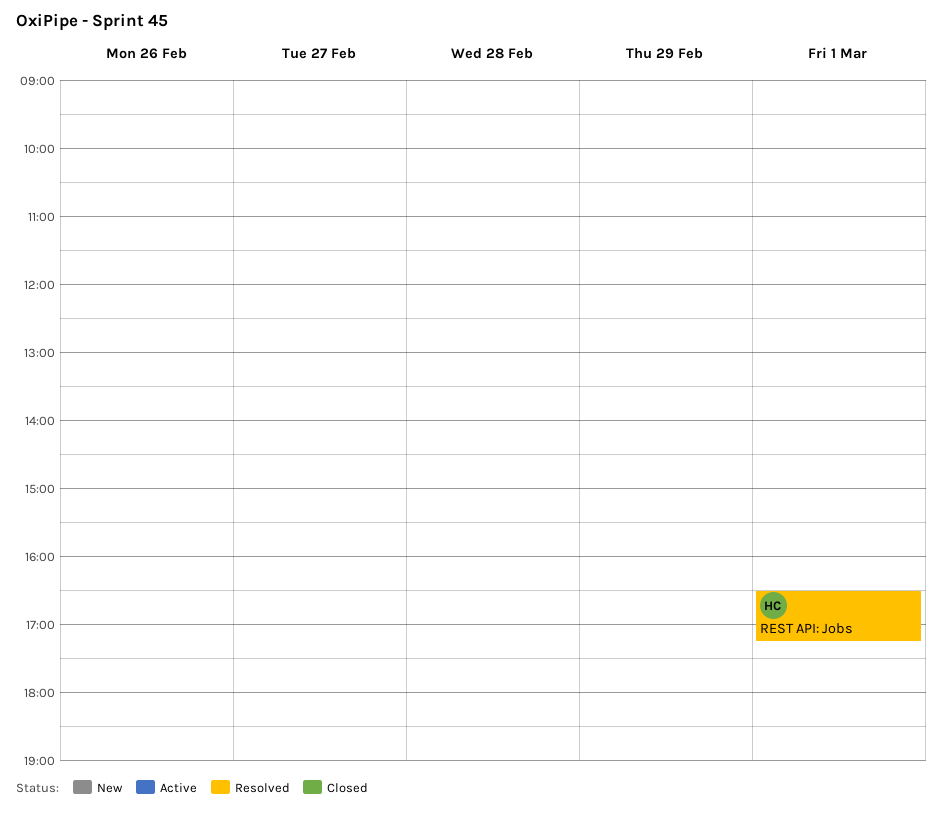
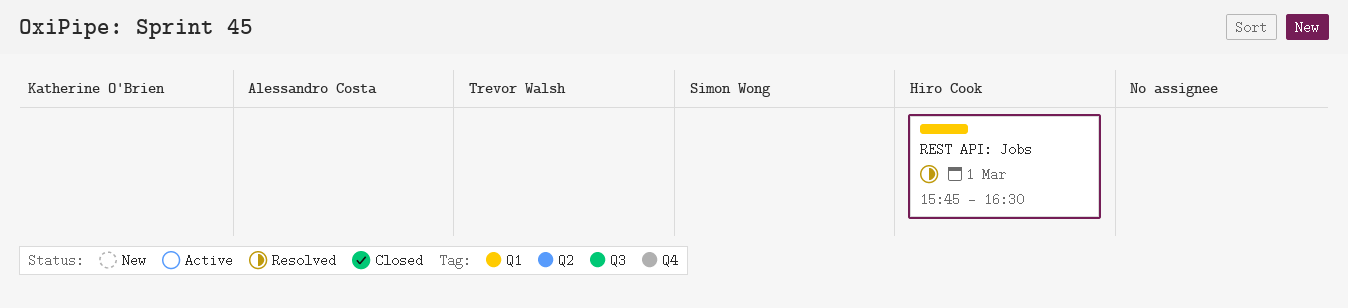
REST API: Jobs, begins: 16:30 -> 15:45
REST API: Jobs, ends: 17:15 -> 16:30

